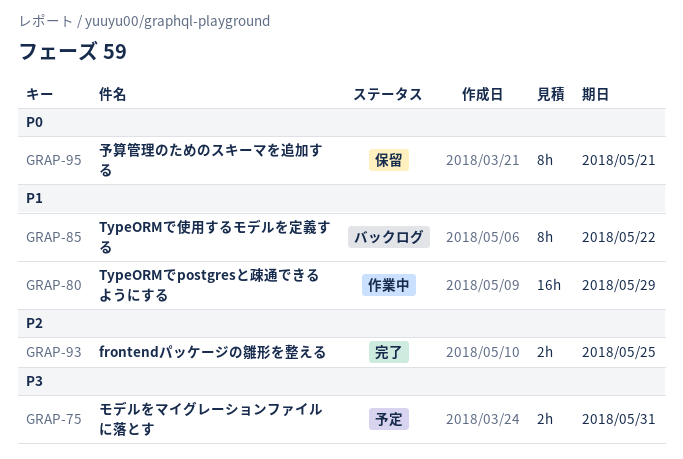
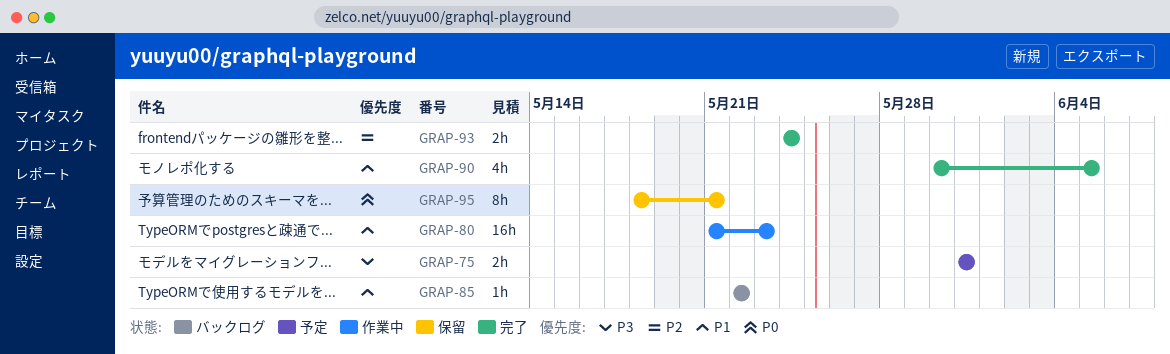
GRAP-80, due: May 29 -> May 23
GRAP-85, estimate: 8h -> 1h
GRAP-90: none -> present
GRAP-93, due: May 25 -> May 24

